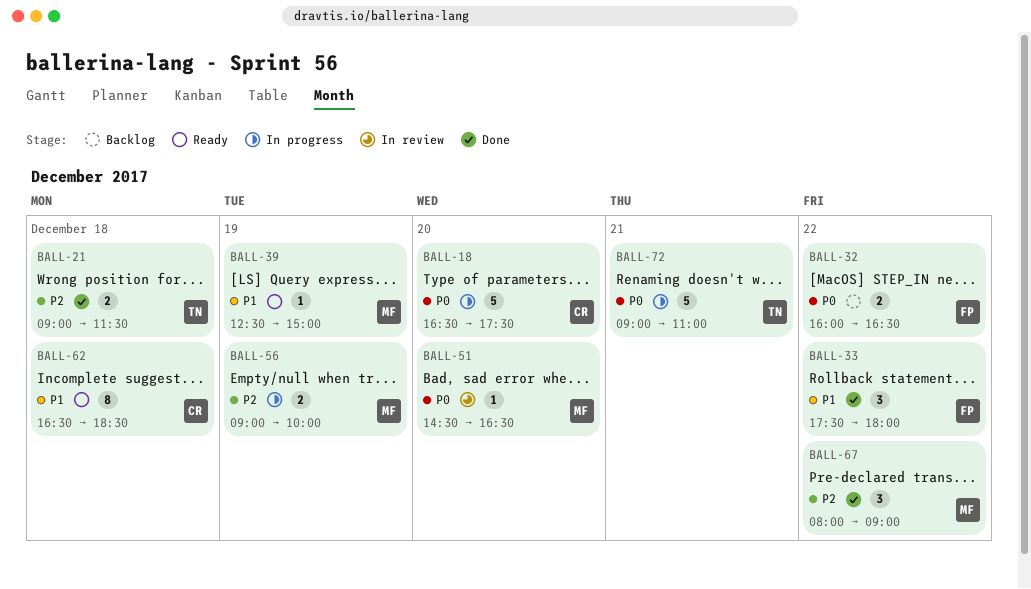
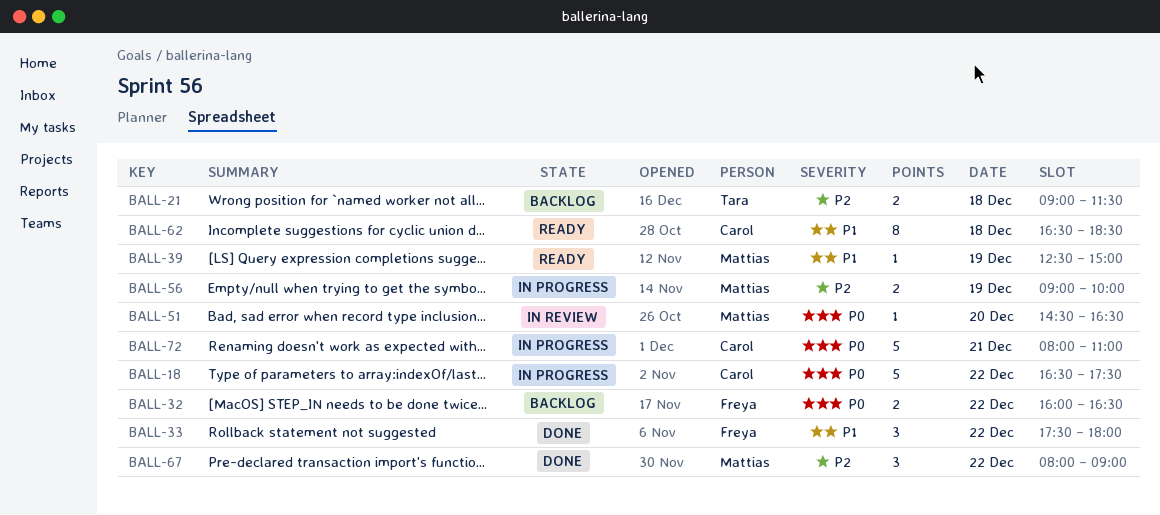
BALL-18, day: Dec 20 -> Dec 22
BALL-21, status: Done -> Backlog
BALL-72, owner: Tara -> Carol
BALL-72, begins: 09:00 -> 08:00

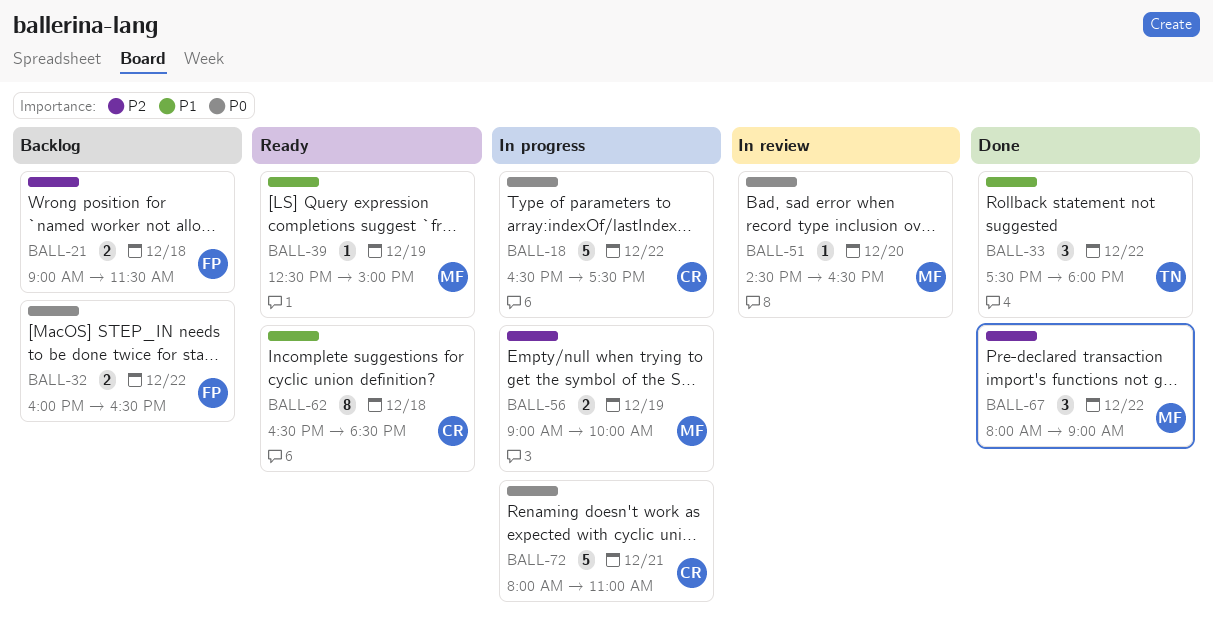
BALL-21, owner: Tara -> Freya
BALL-33, owner: Freya -> Tara

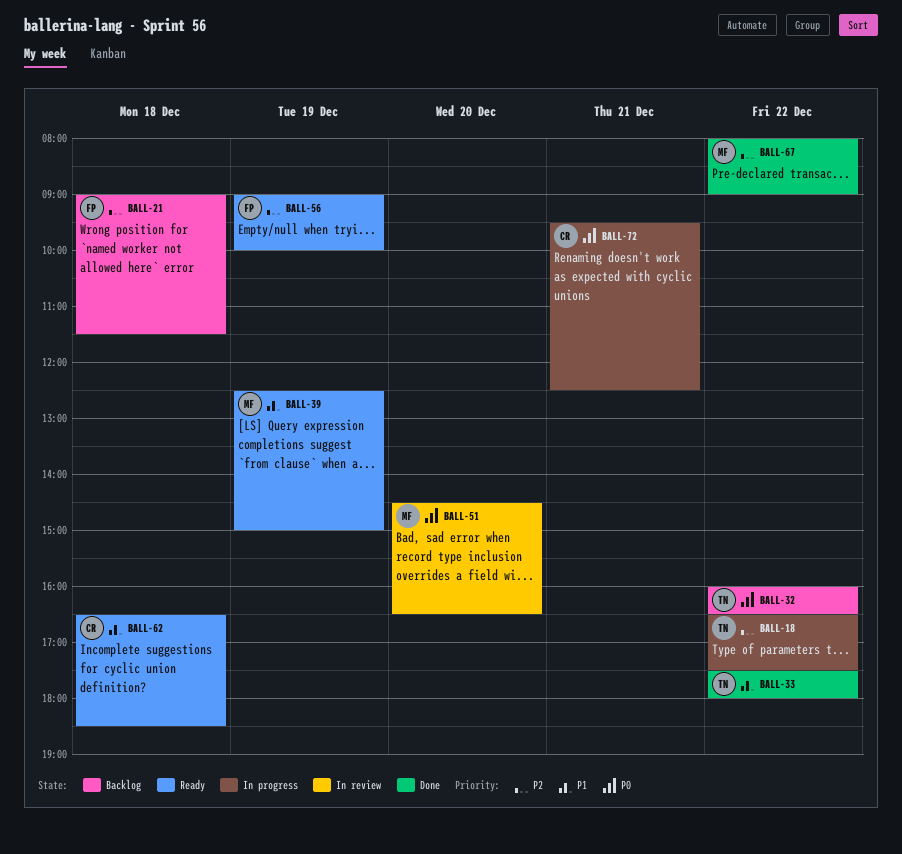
BALL-18, owner: CR -> TN
BALL-18, priority: P0 -> P2
BALL-32, owner: FP -> TN
BALL-56, status: In progress -> Ready
BALL-56, owner: MF -> FP
BALL-72, begins: 08:00 -> 09:30
BALL-72, ends: 11:00 -> 12:30

